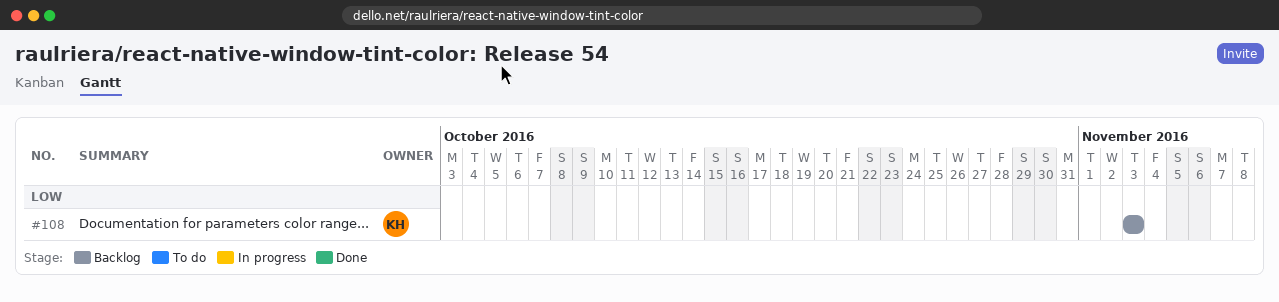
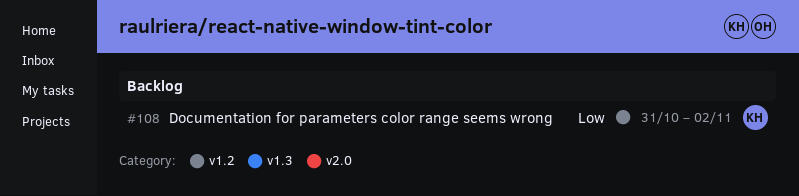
#108, start: Nov 3 -> Oct 31
#108, due: Nov 3 -> Nov 2

